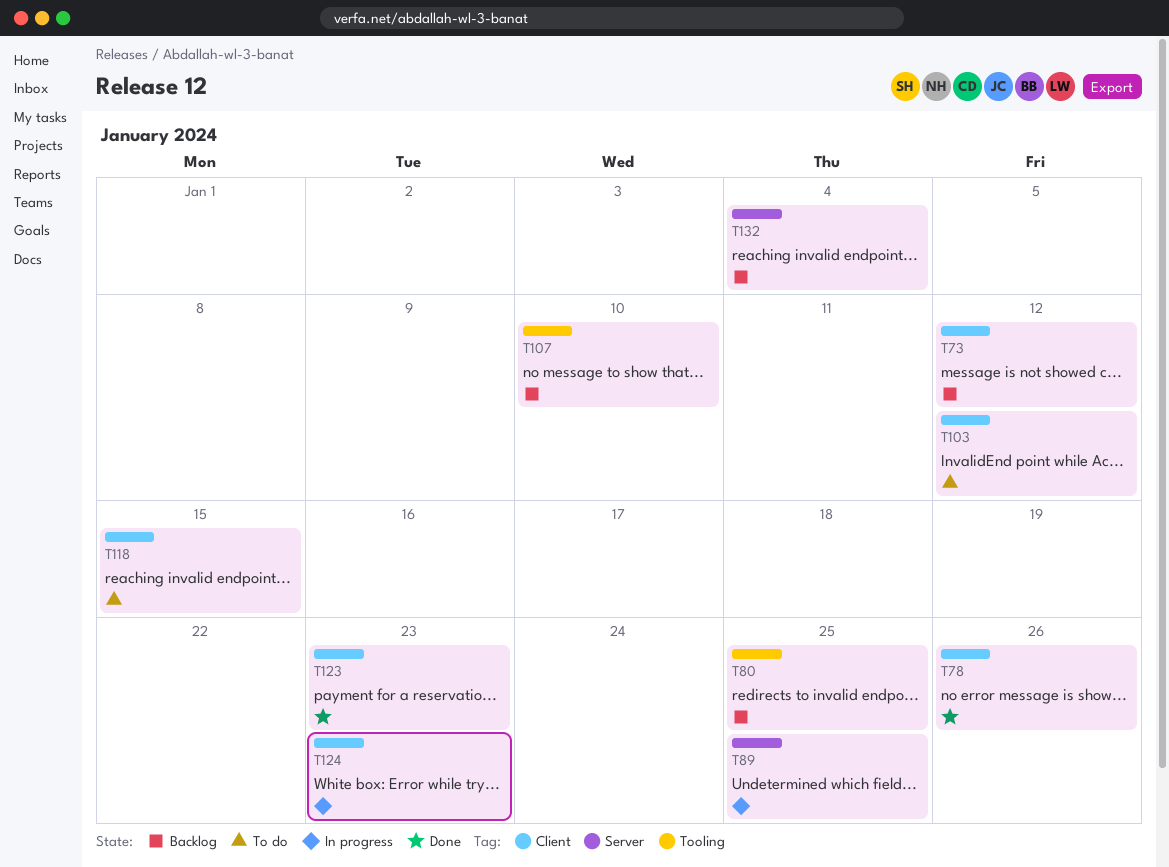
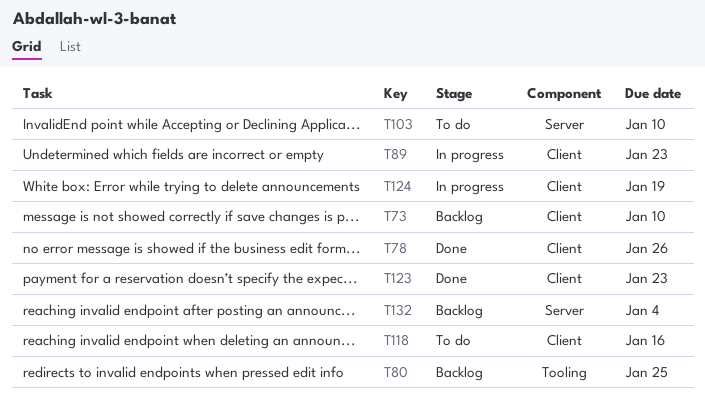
T73, due: Jan 12 -> Jan 10
T89, label: Server -> Client
T89, due: Jan 25 -> Jan 23
T103, label: Client -> Server
T103, due: Jan 12 -> Jan 10
T107: present -> none
T118, due: Jan 15 -> Jan 16
T124, due: Jan 23 -> Jan 19

